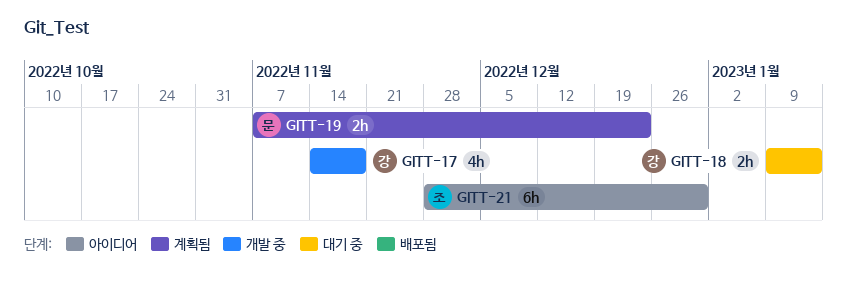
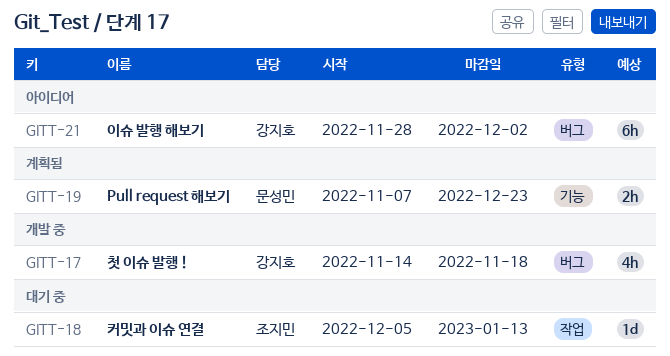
GITT-18, owner: 강지호 -> 조지민
GITT-18, estimate: 2h -> 1d
GITT-18, start: Jan 9 -> Dec 5
GITT-21, owner: 조지민 -> 강지호
GITT-21, due: Dec 30 -> Dec 2

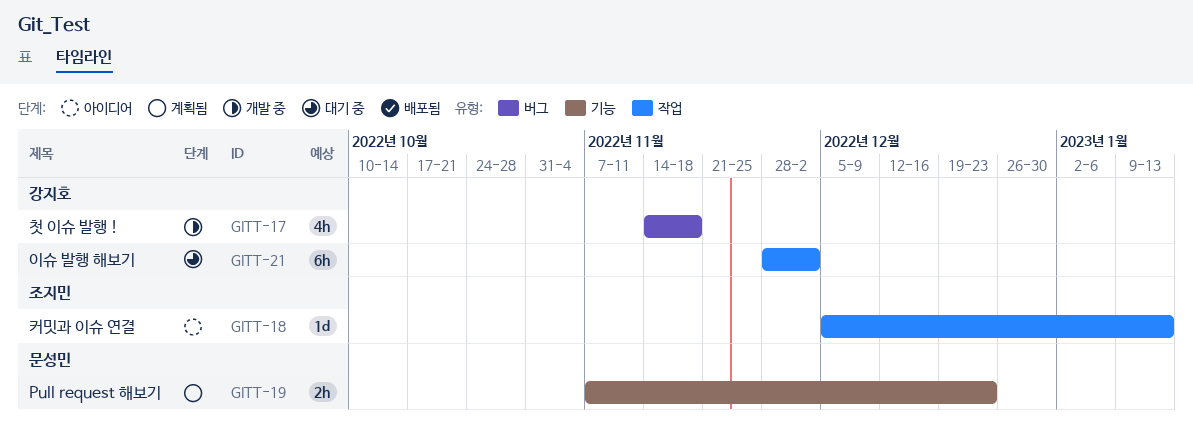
GITT-18, status: 대기 중 -> 아이디어
GITT-21, status: 아이디어 -> 대기 중
GITT-21, label: 버그 -> 작업

